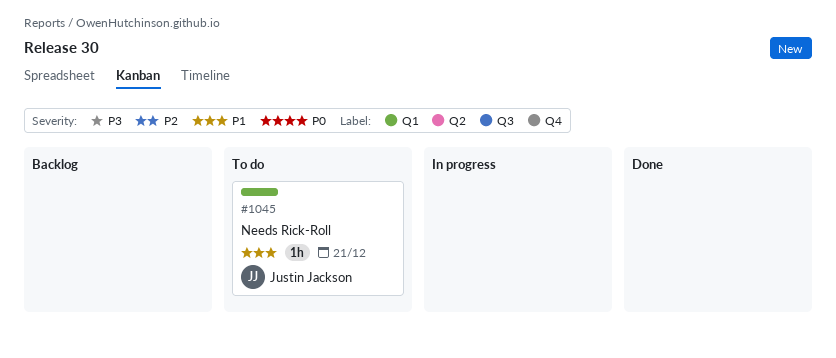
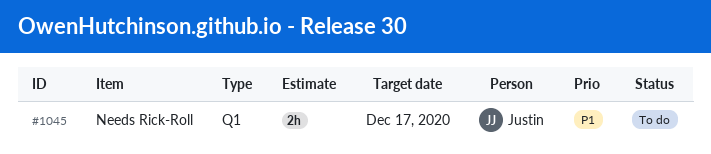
#1045, estimate: 1h -> 2h
#1045, due: Dec 21 -> Dec 17

